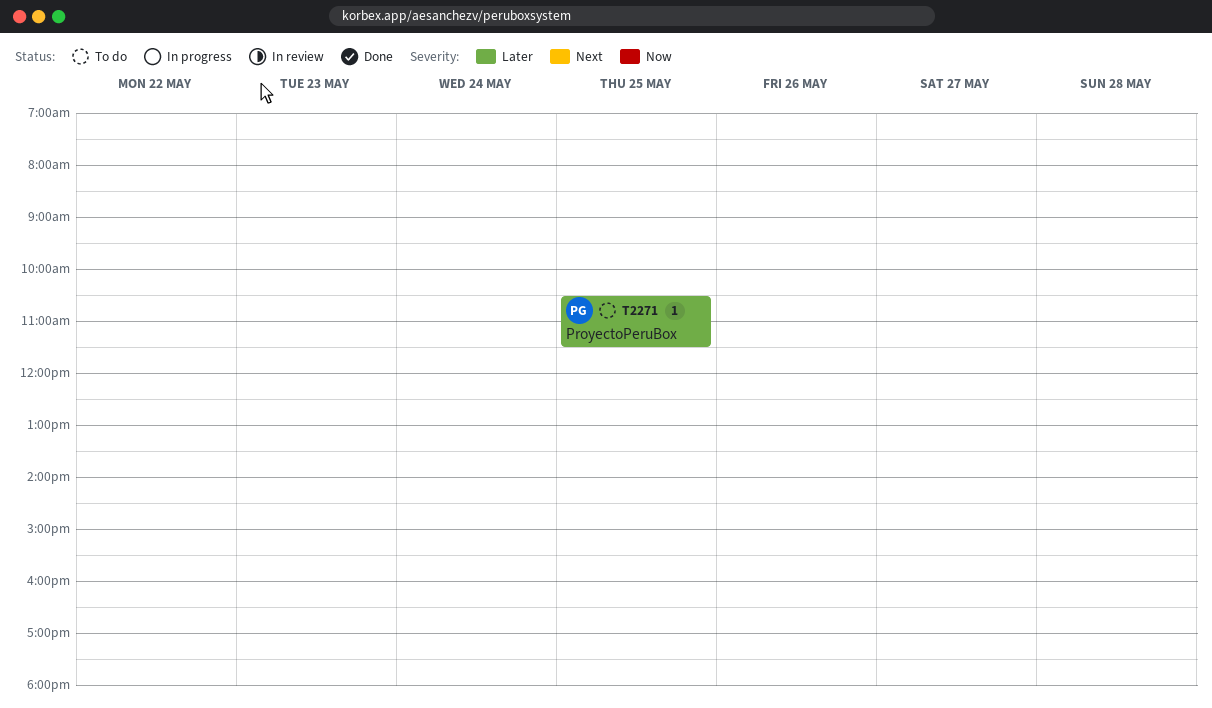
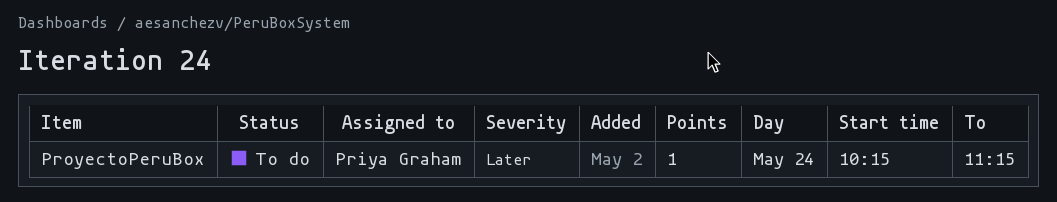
ProyectoPeruBox, day: May 25 -> May 24
ProyectoPeruBox, begins: 10:30 -> 10:15
ProyectoPeruBox, ends: 11:30 -> 11:15

